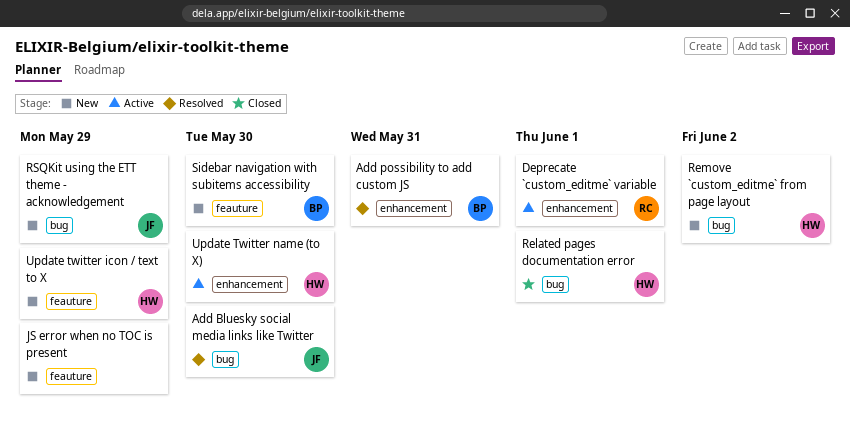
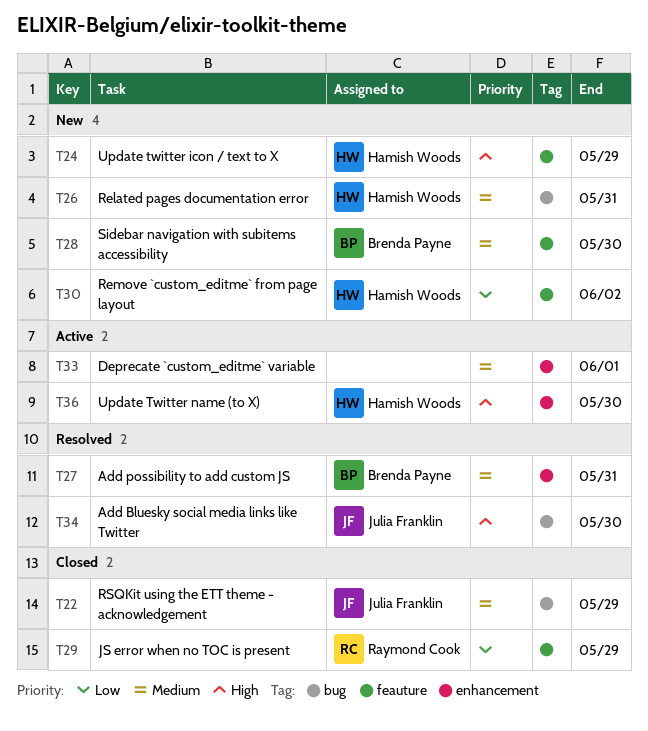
Deprecate `custom_editme` variable, owner: Raymond Cook -> none
JS error when no TOC is present, status: New -> Closed
JS error when no TOC is present, owner: none -> Raymond Cook
Related pages documentation error, status: Closed -> New
Related pages documentation error, due: Jun 1 -> May 31
Remove `custom_editme` from page layout, label: bug -> feauture
RSQKit using the ETT theme - acknowledgement, status: New -> Closed

